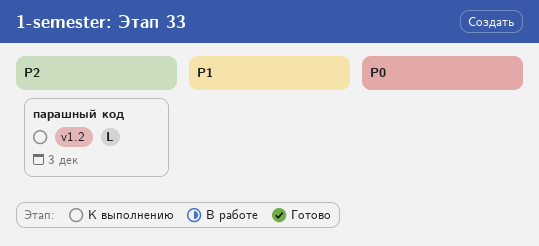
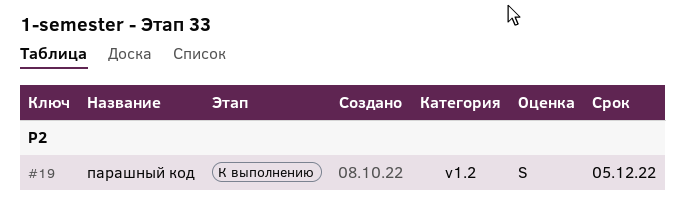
парашный код, estimate: L -> S
парашный код, due: Dec 3 -> Dec 5

